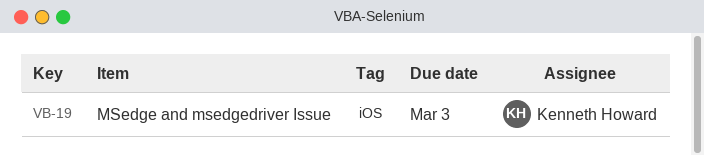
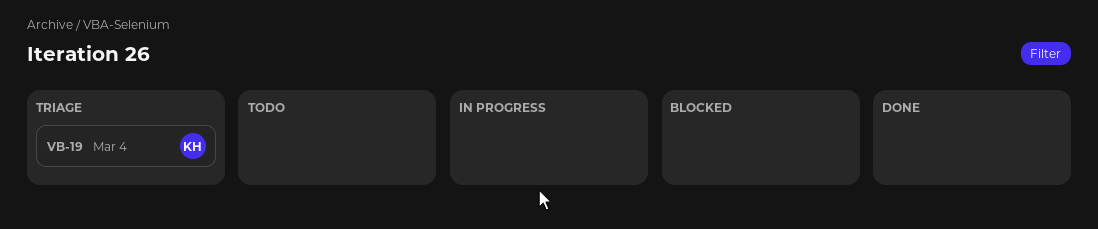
VB-19, due: Mar 3 -> Mar 4

